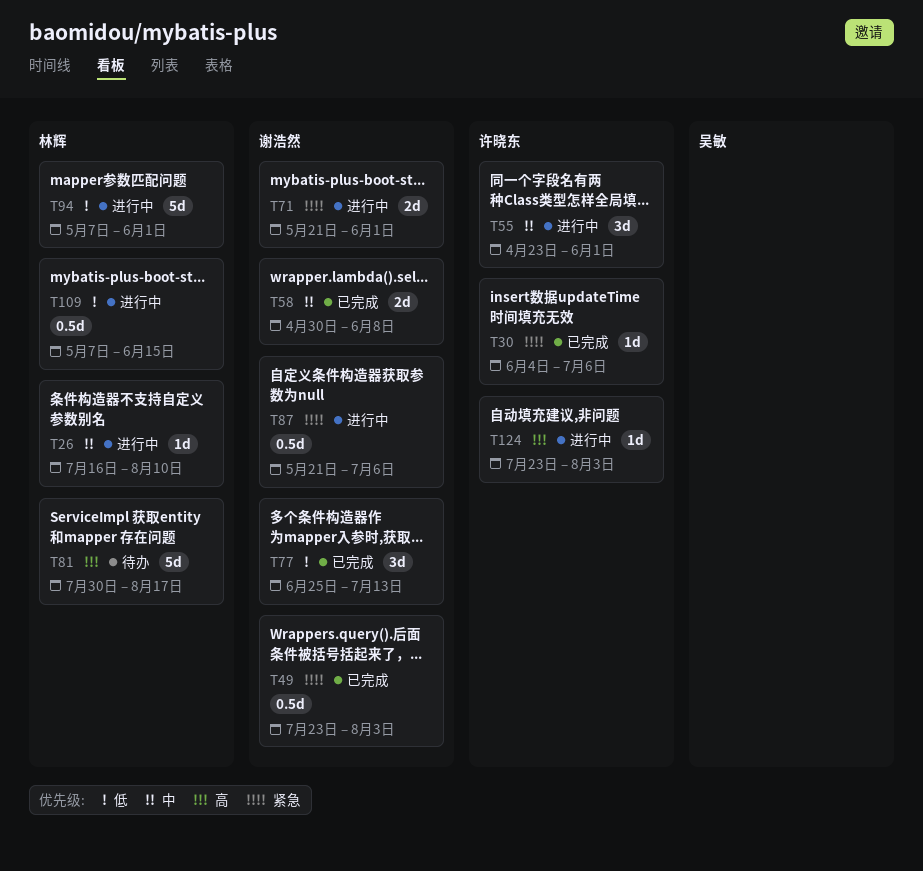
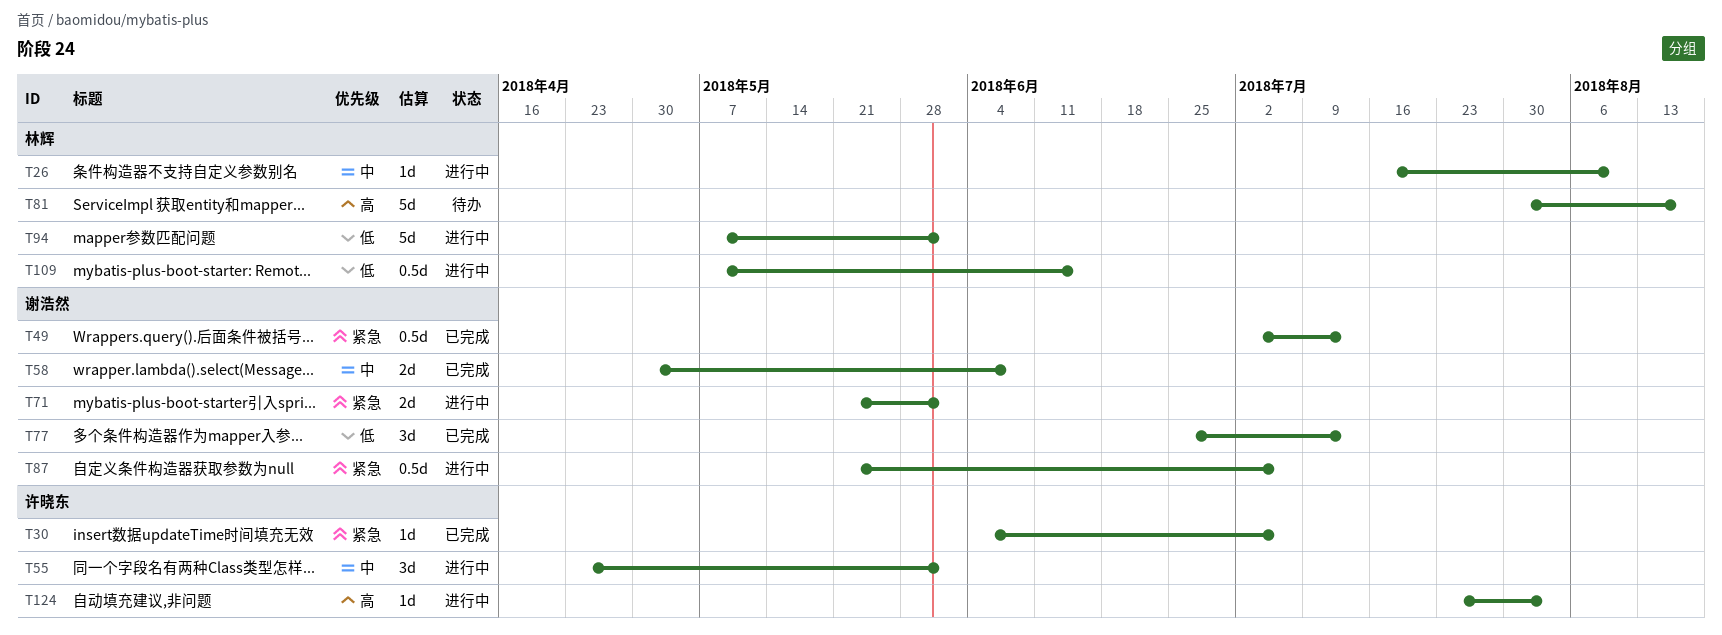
T49, start: Jul 23 -> Jul 2
T49, due: Aug 3 -> Jul 13

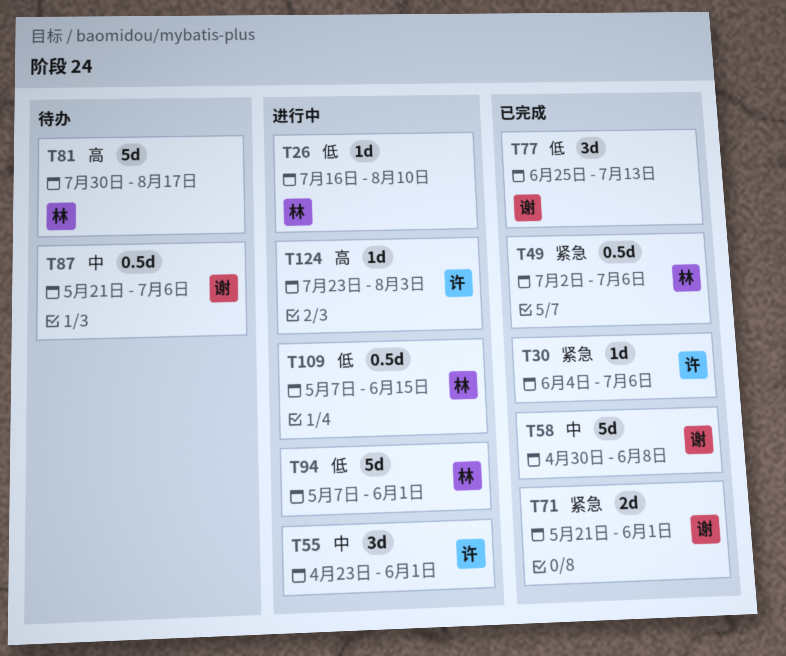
T26, priority: 中 -> 低
T49, owner: 谢浩然 -> 林辉
T49, due: Jul 13 -> Jul 6
T58, estimate: 2d -> 5d
T71, status: 进行中 -> 已完成
T87, status: 进行中 -> 待办
T87, priority: 紧急 -> 中

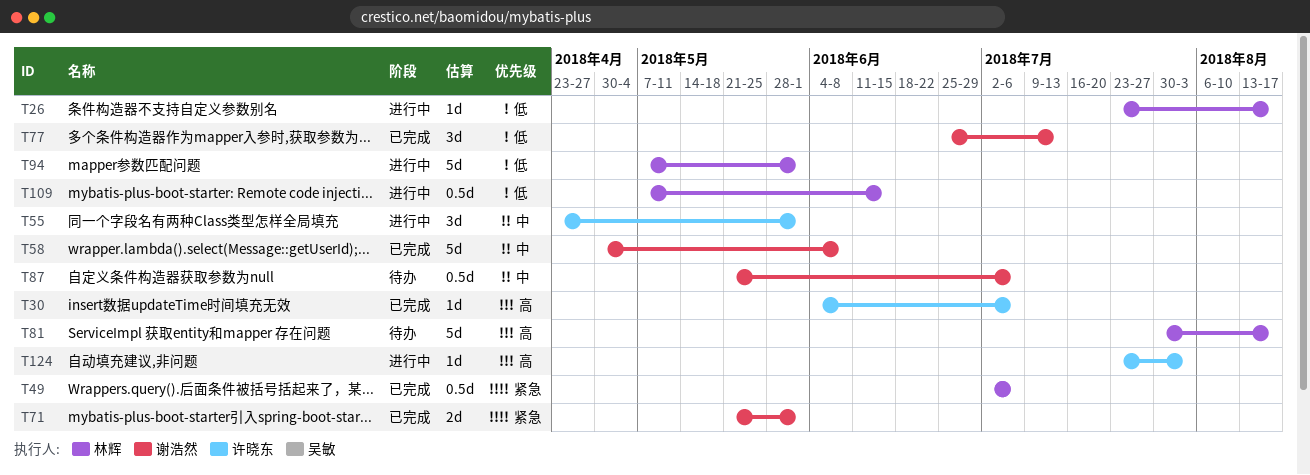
T26, start: Jul 16 -> Jul 23
T26, due: Aug 10 -> Aug 17
T30, priority: 紧急 -> 高

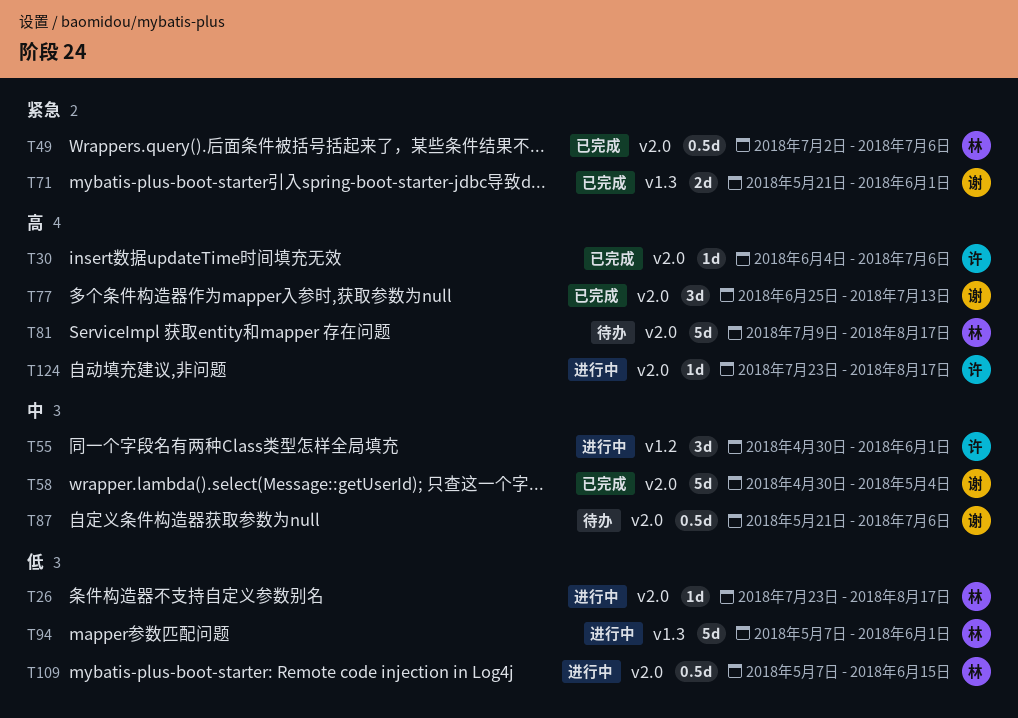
T55, start: Apr 23 -> Apr 30
T58, due: Jun 8 -> May 4
T77, priority: 低 -> 高
T81, start: Jul 30 -> Jul 9
T124, due: Aug 3 -> Aug 17

